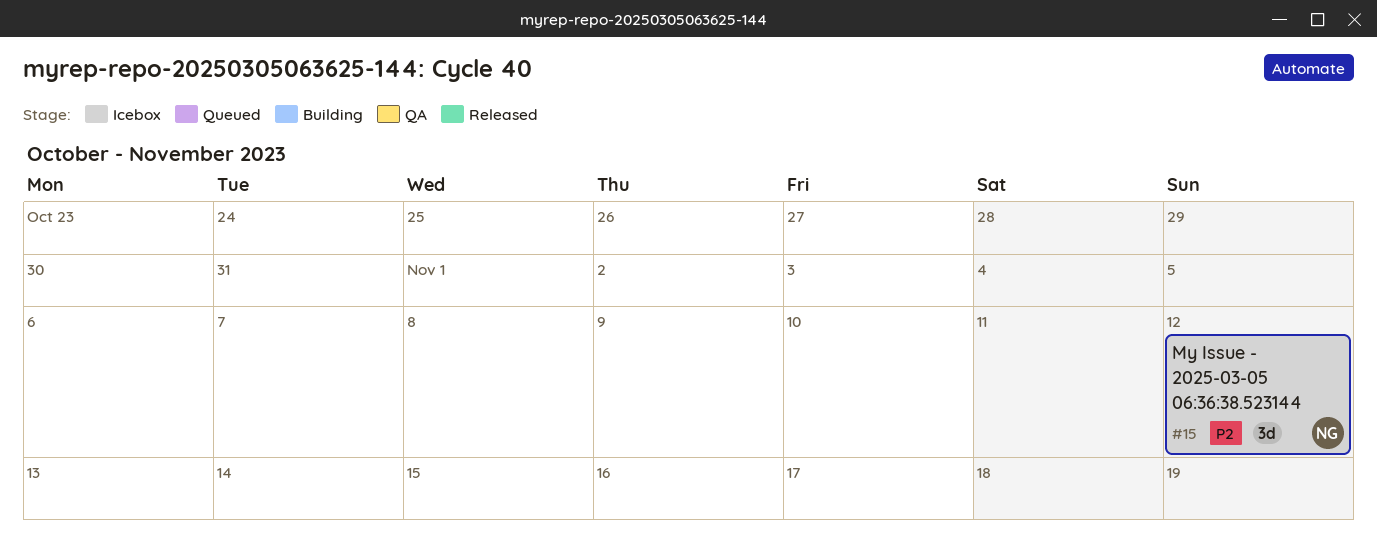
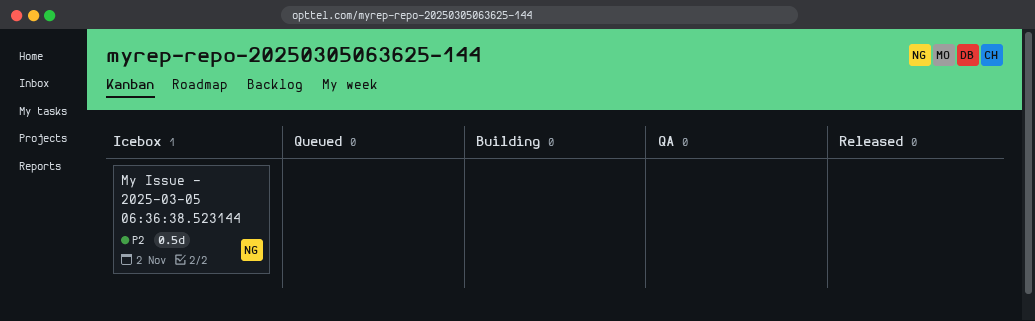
My Issue - 2025-03-05 06:36:38.523144, estimate: 3d -> 0.5d
My Issue - 2025-03-05 06:36:38.523144, due: Nov 12 -> Nov 2

